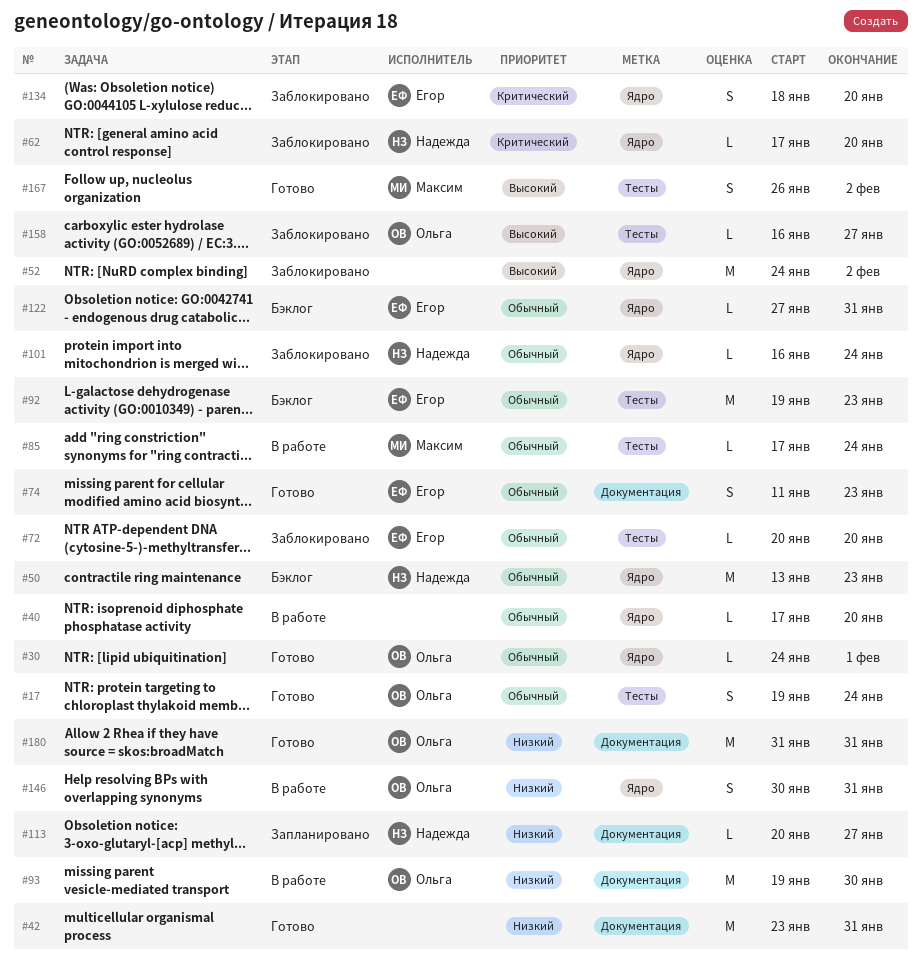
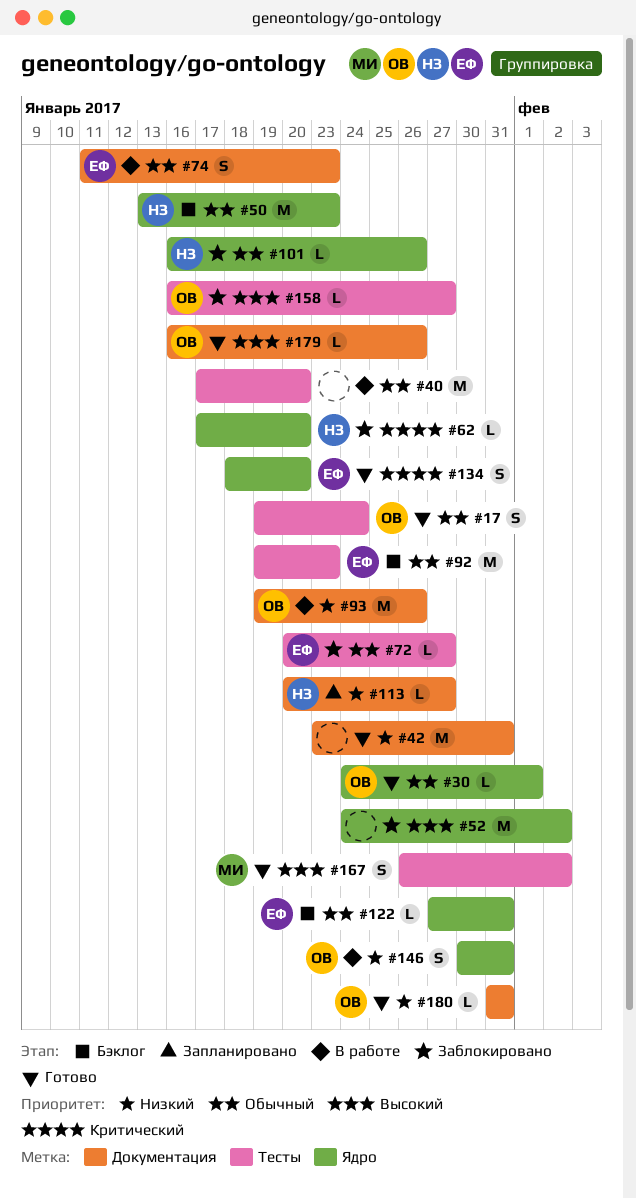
#40, label: Ядро -> Тесты
#40, estimate: L -> M
#72, due: Jan 20 -> Jan 27
#74, status: Готово -> В работе
#85: present -> none
#93, due: Jan 30 -> Jan 26
#101, due: Jan 24 -> Jan 26
#134, status: Заблокировано -> Готово
#179: none -> present
#180, estimate: M -> L

